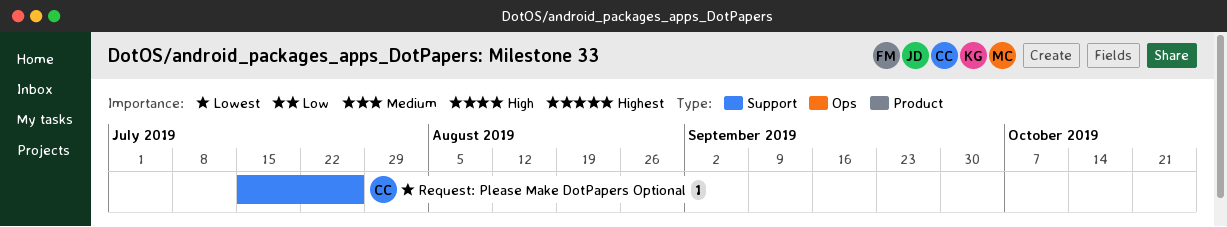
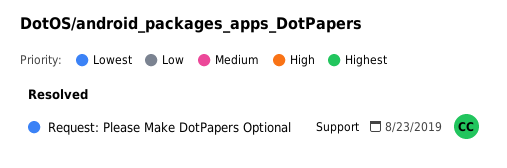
Request: Please Make DotPapers Optional, due: Jul 26 -> Aug 23

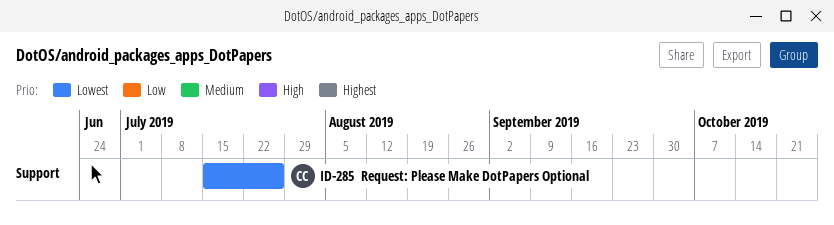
Request: Please Make DotPapers Optional, due: Aug 23 -> Jul 26

